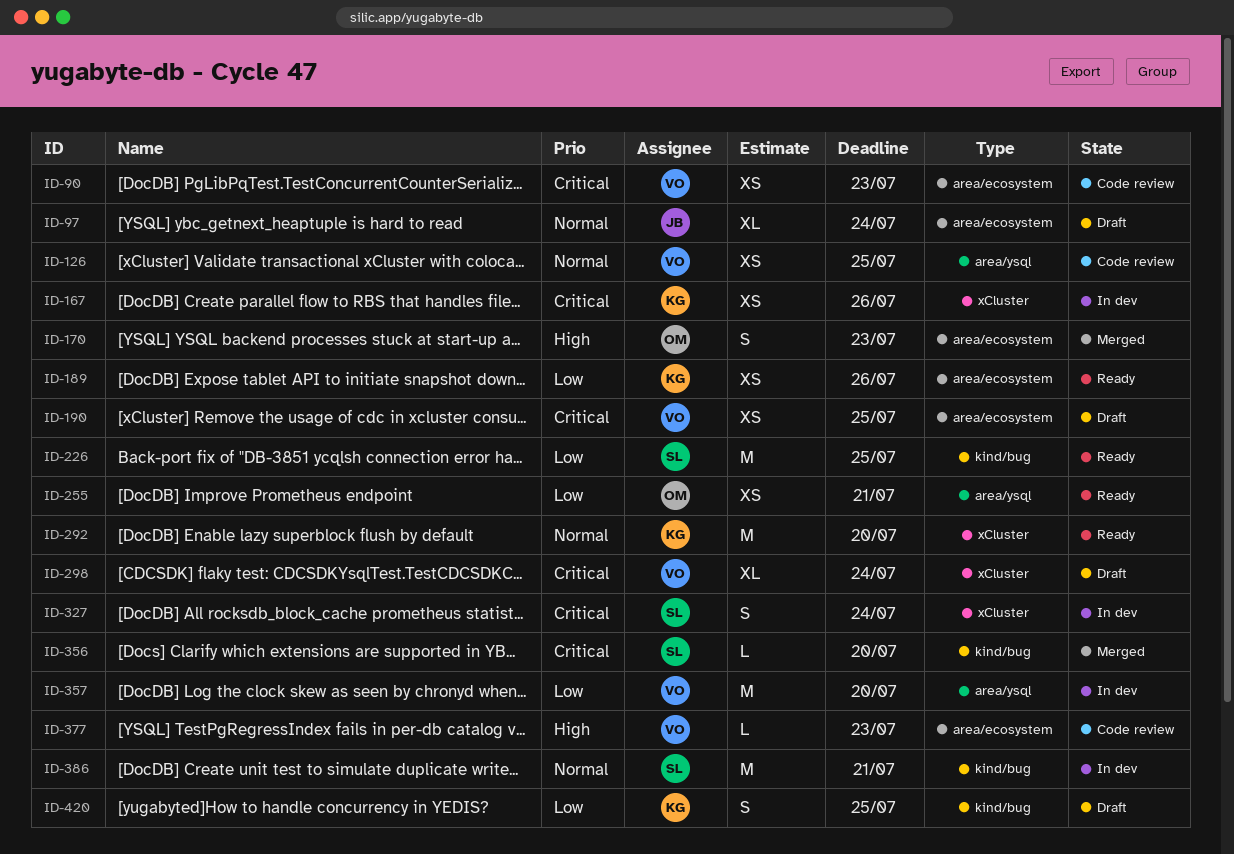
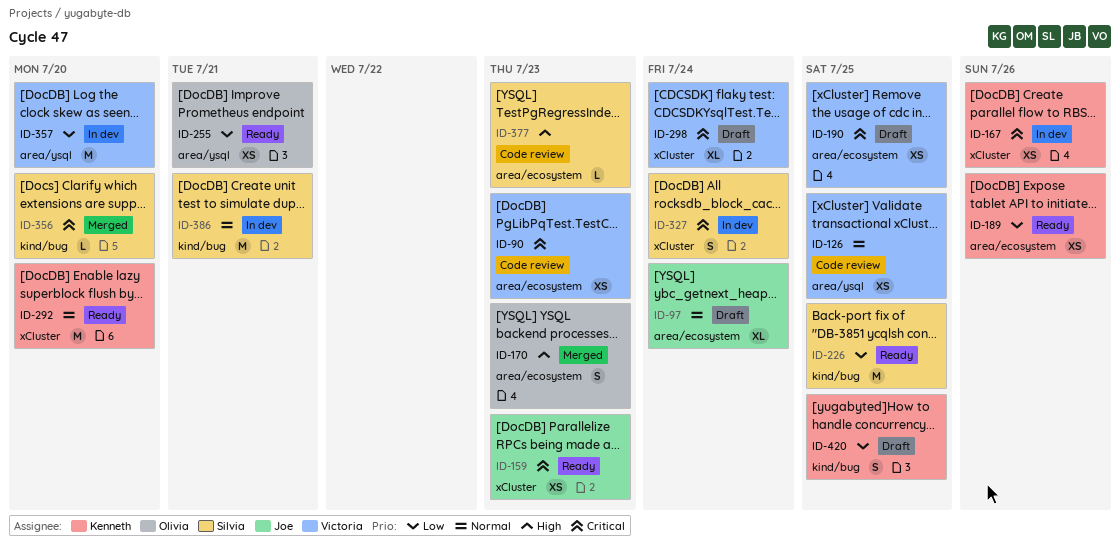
ID-159: none -> present
ID-377, owner: Victoria -> Silvia

